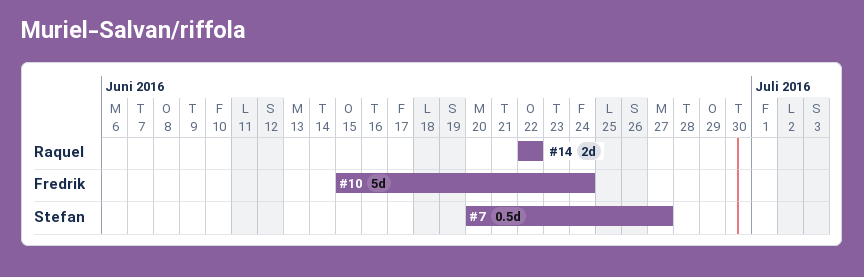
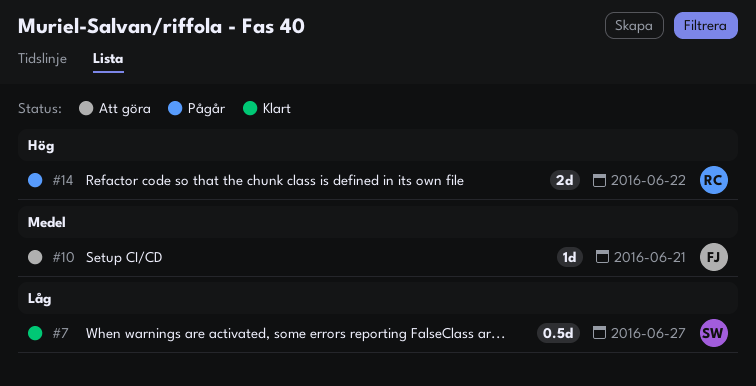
#10, estimate: 5d -> 1d
#10, due: Jun 24 -> Jun 21

